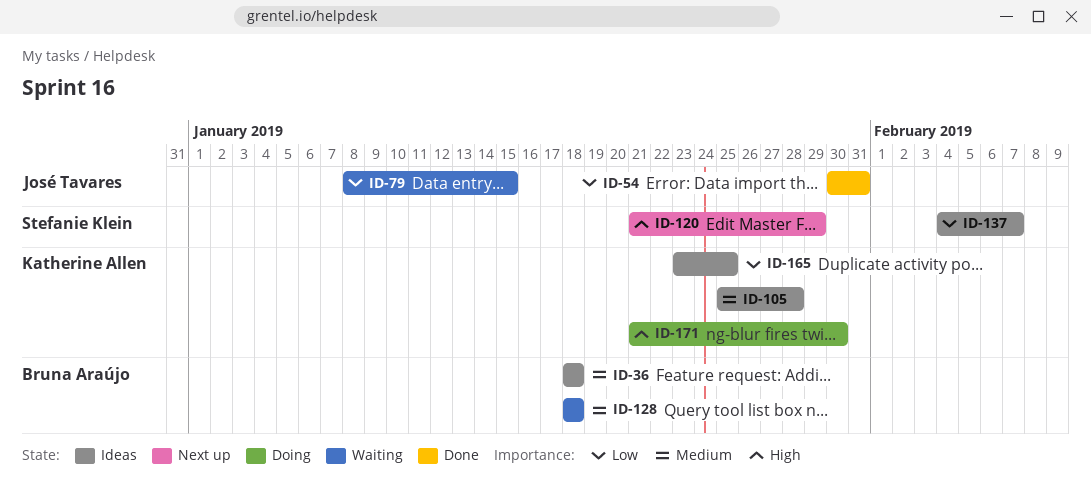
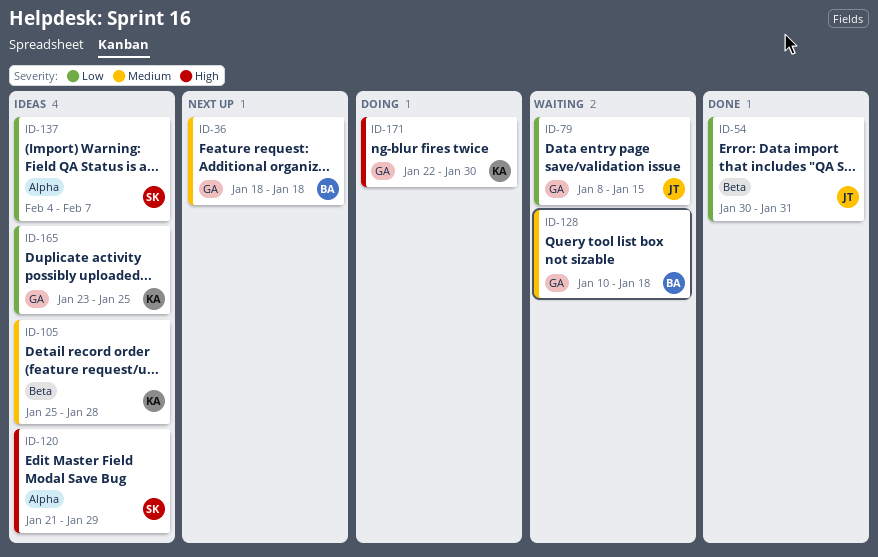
ID-36, status: Ideas -> Next up
ID-120, status: Next up -> Ideas
ID-128, start: Jan 18 -> Jan 10
ID-171, start: Jan 21 -> Jan 22

